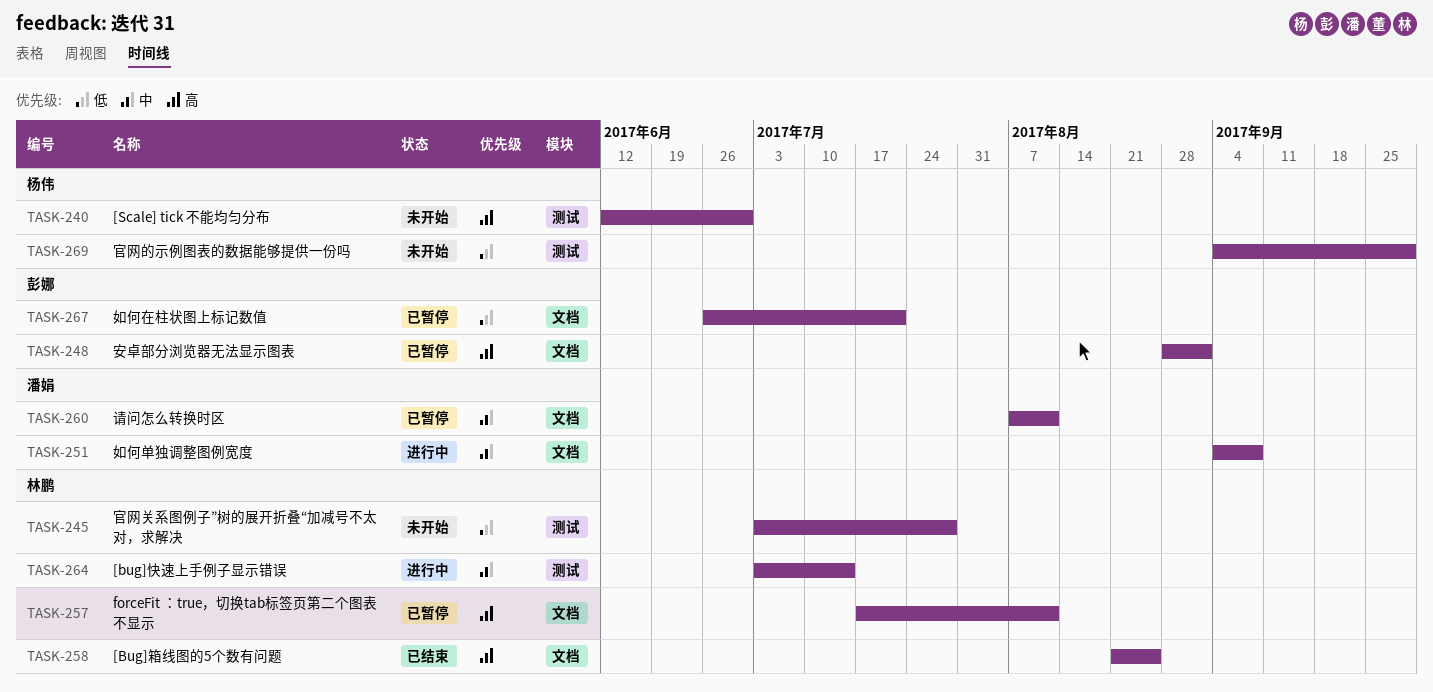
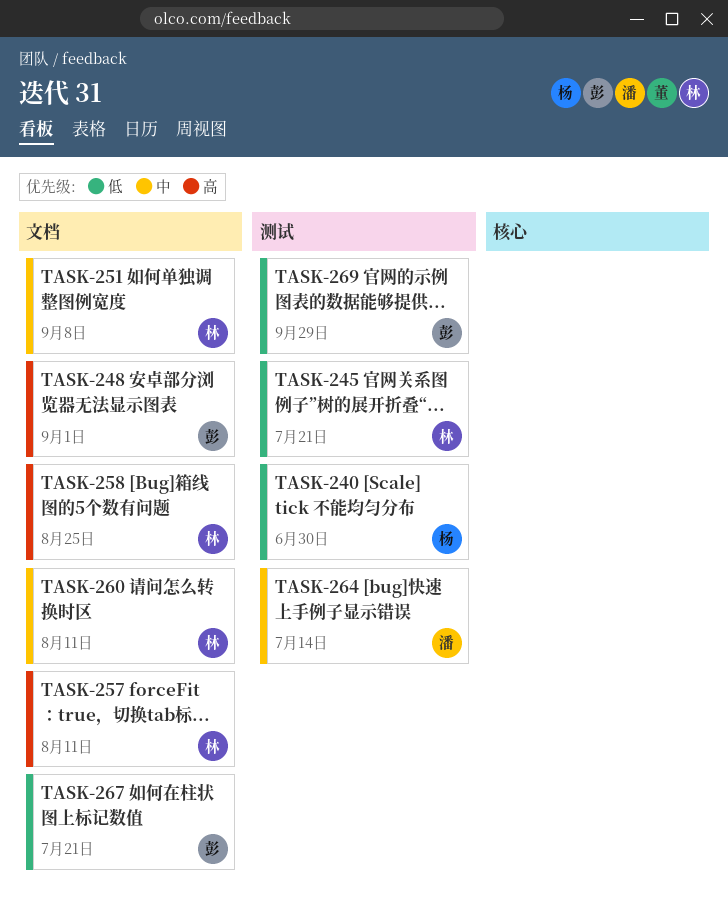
TASK-240, priority: 高 -> 低
TASK-245, due: Jul 28 -> Jul 21
TASK-251, owner: 潘娟 -> 林鹏
TASK-260, owner: 潘娟 -> 林鹏
TASK-264, owner: 林鹏 -> 潘娟
TASK-269, owner: 杨伟 -> 彭娜

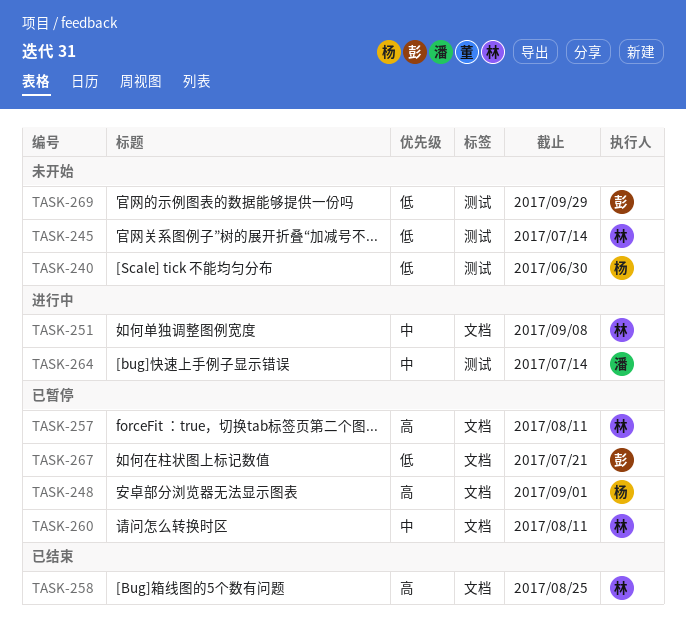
TASK-245, due: Jul 21 -> Jul 14
TASK-248, owner: 彭 -> 杨

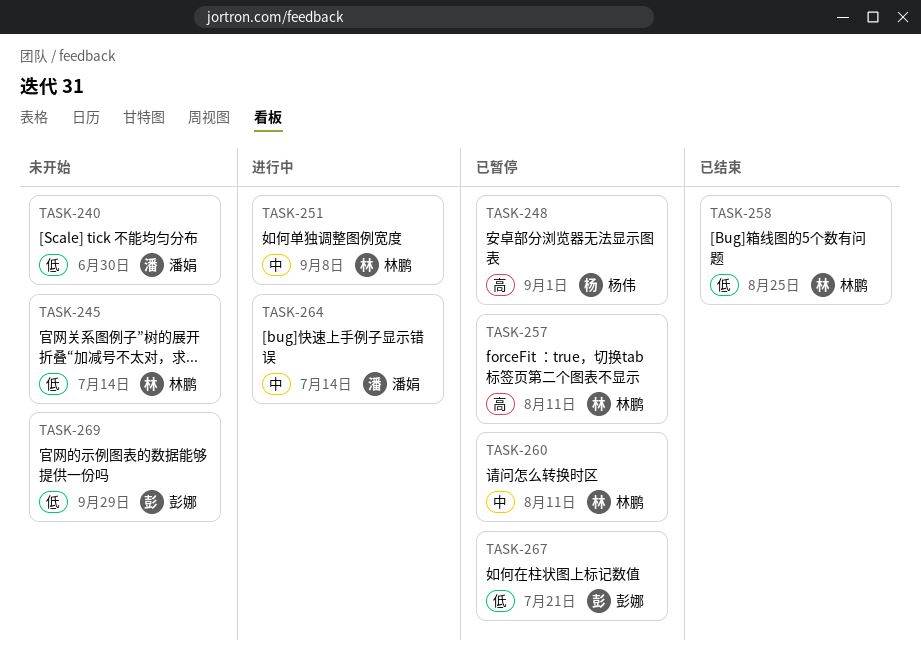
TASK-240, owner: 杨伟 -> 潘娟
TASK-258, priority: 高 -> 低

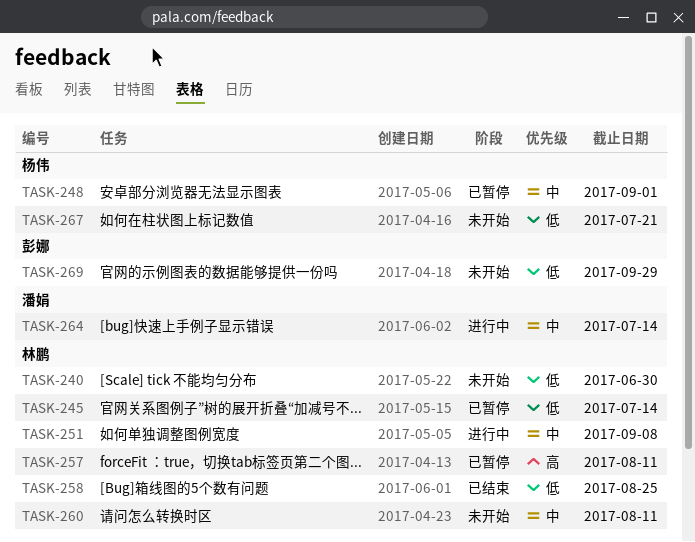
TASK-240, owner: 潘娟 -> 林鹏
TASK-245, status: 未开始 -> 已暂停
TASK-248, priority: 高 -> 中
TASK-260, status: 已暂停 -> 未开始
TASK-267, status: 已暂停 -> 未开始
TASK-267, owner: 彭娜 -> 杨伟

